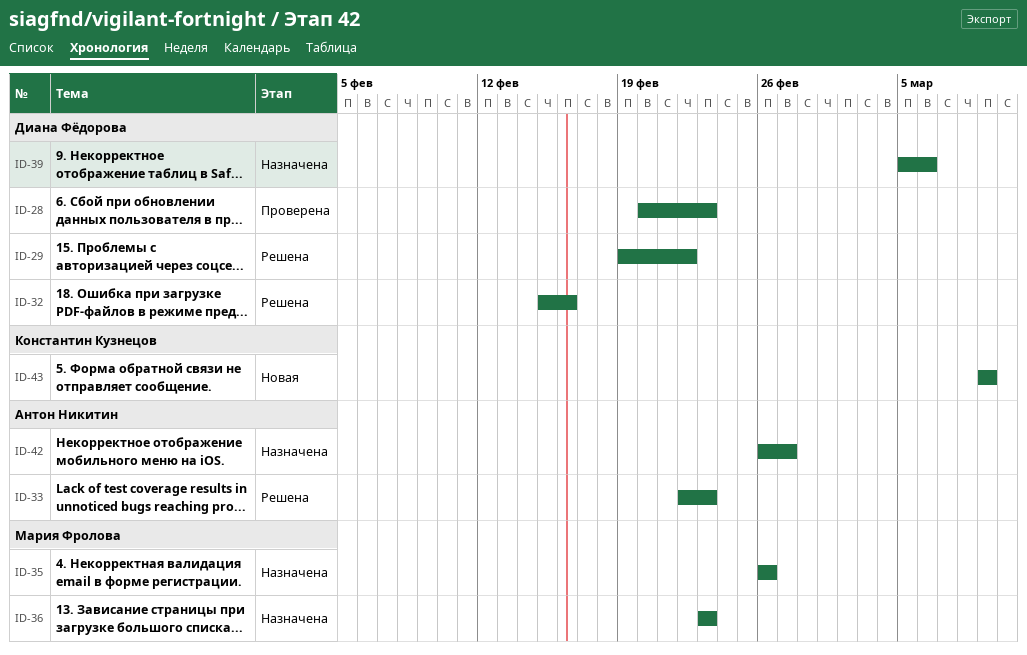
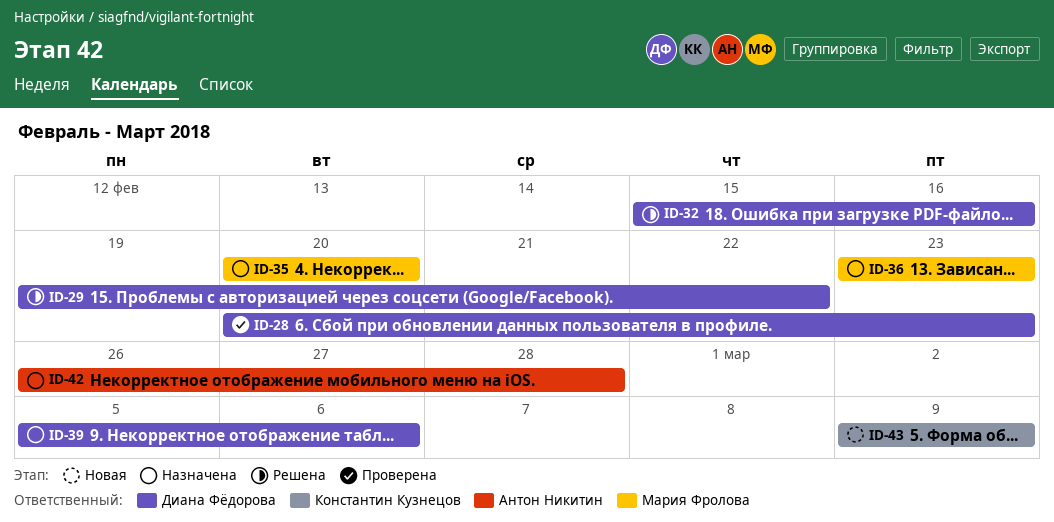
ID-33: present -> none
ID-35, start: Feb 26 -> Feb 20
ID-35, due: Feb 26 -> Feb 20
ID-42, due: Feb 27 -> Feb 28

